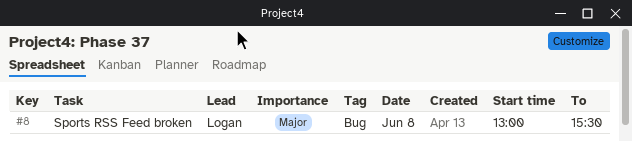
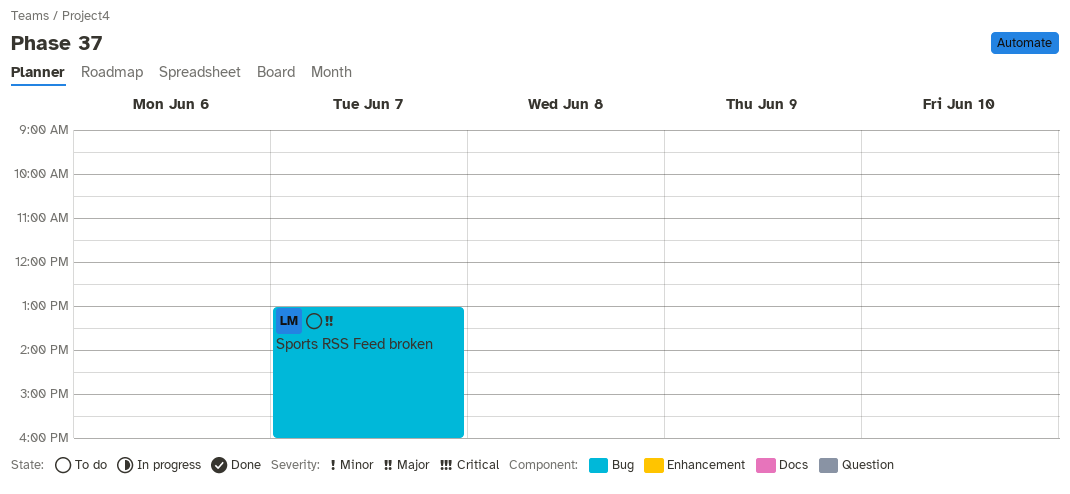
Sports RSS Feed broken, day: Jun 8 -> Jun 7
Sports RSS Feed broken, ends: 15:30 -> 16:00

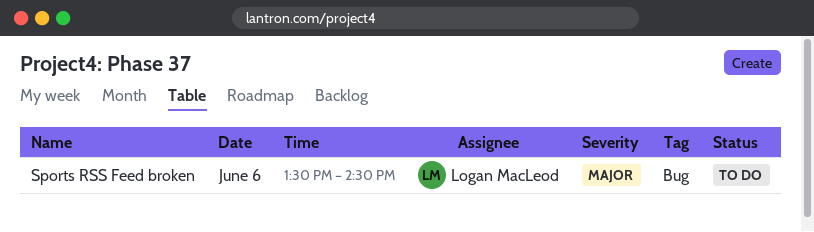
Sports RSS Feed broken, day: Jun 7 -> Jun 6
Sports RSS Feed broken, begins: 13:00 -> 13:30
Sports RSS Feed broken, ends: 16:00 -> 14:30

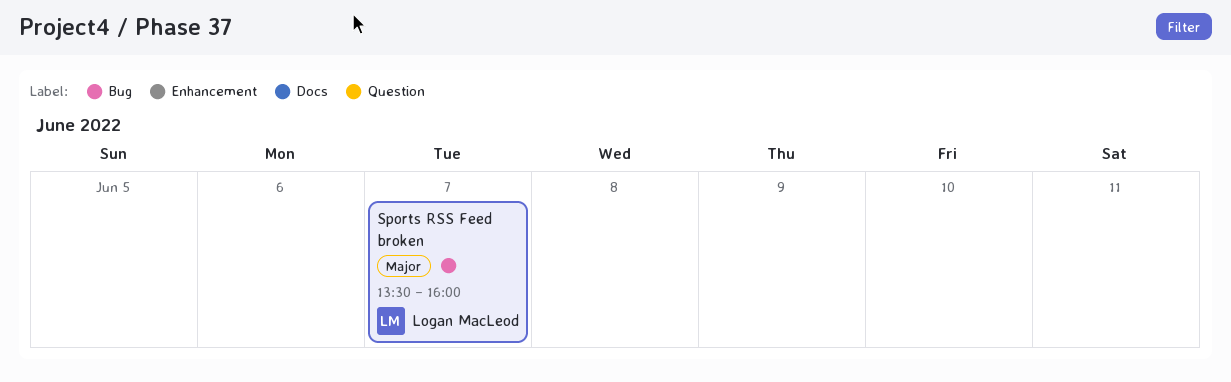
Sports RSS Feed broken, day: Jun 6 -> Jun 7
Sports RSS Feed broken, ends: 14:30 -> 16:00

